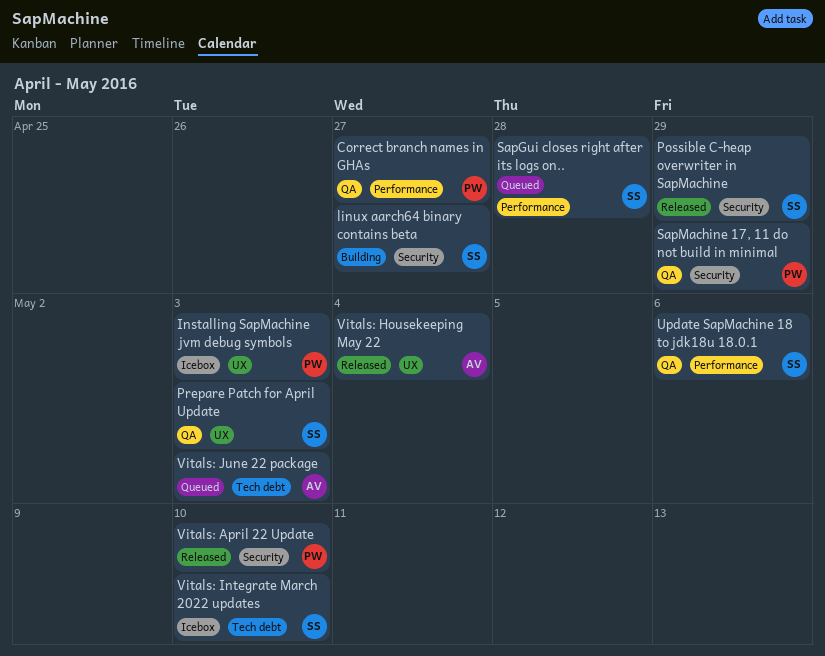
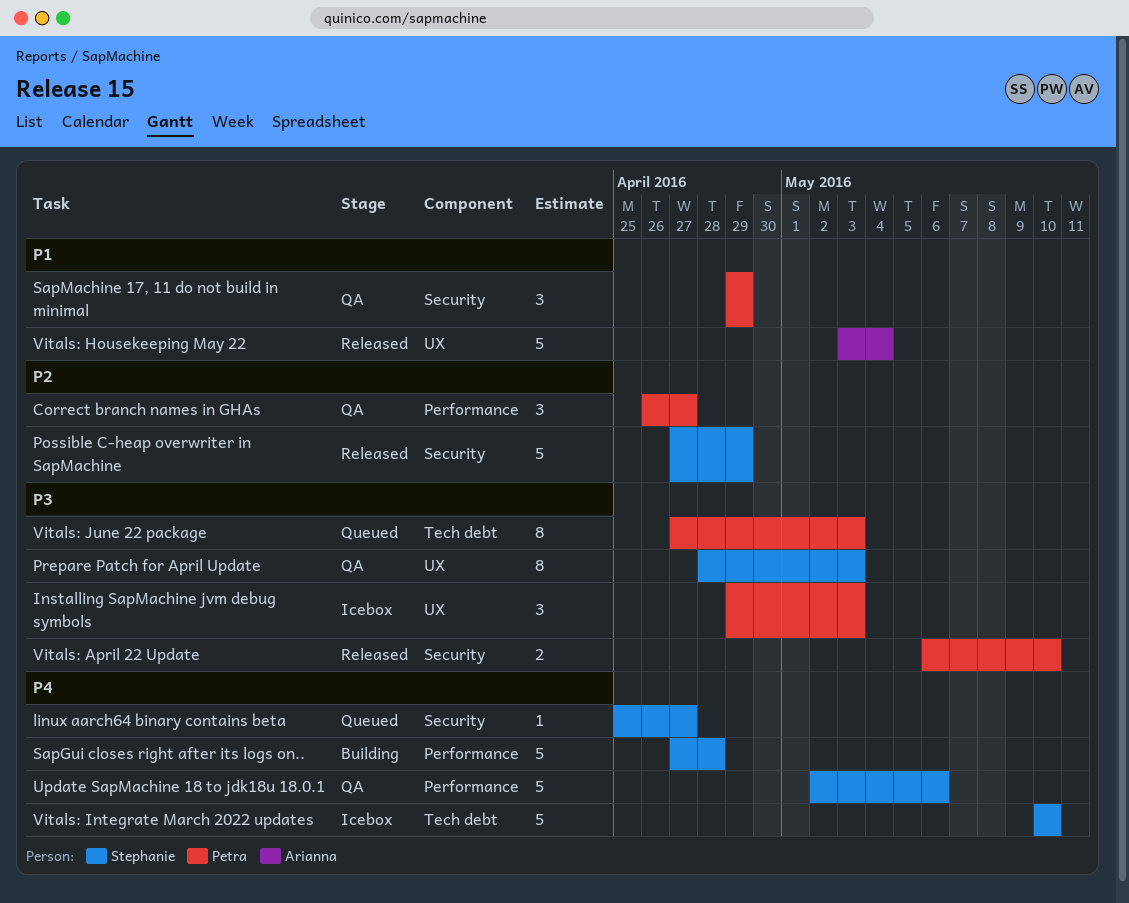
linux aarch64 binary contains beta, status: Building -> Queued
SapGui closes right after its logs on.., status: Queued -> Building
Vitals: June 22 package, owner: Arianna -> Petra

